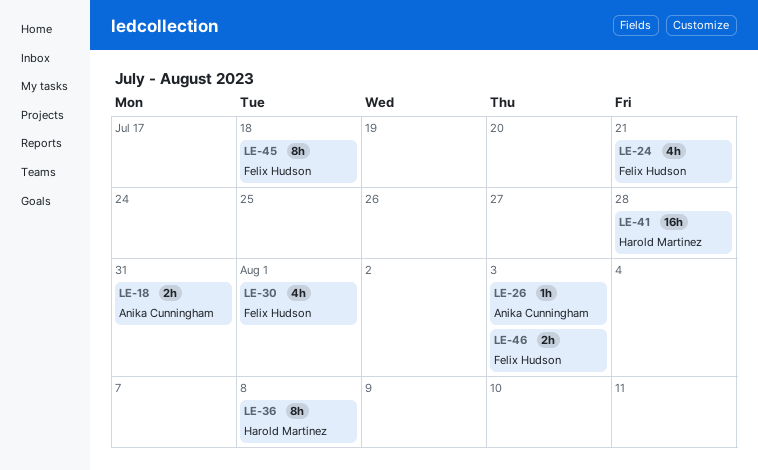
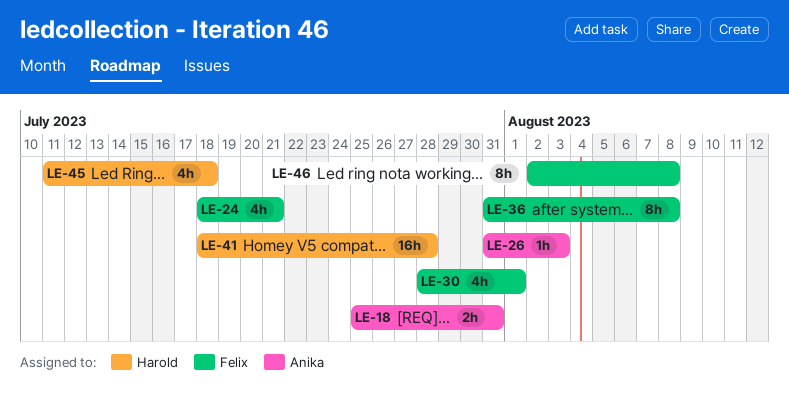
LE-36, owner: Harold Martinez -> Felix Hudson
LE-45, owner: Felix Hudson -> Harold Martinez
LE-45, estimate: 8h -> 4h
LE-46, estimate: 2h -> 8h
LE-46, due: Aug 3 -> Aug 8

